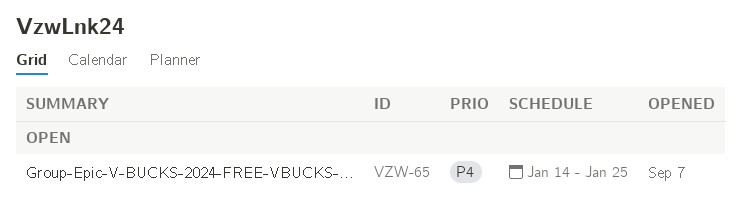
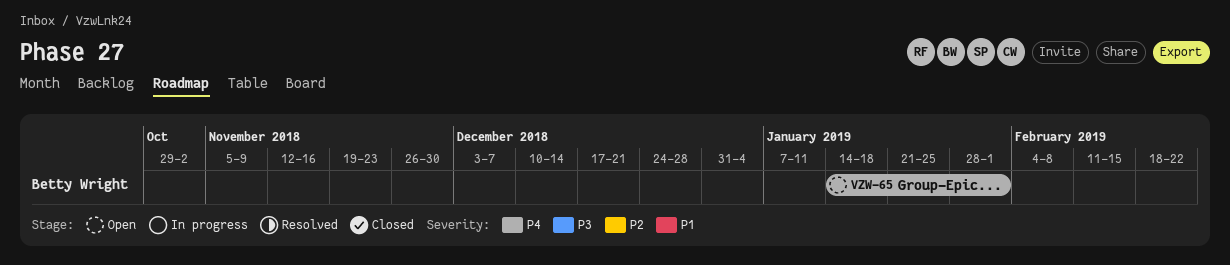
VZW-65, due: Jan 25 -> Feb 1

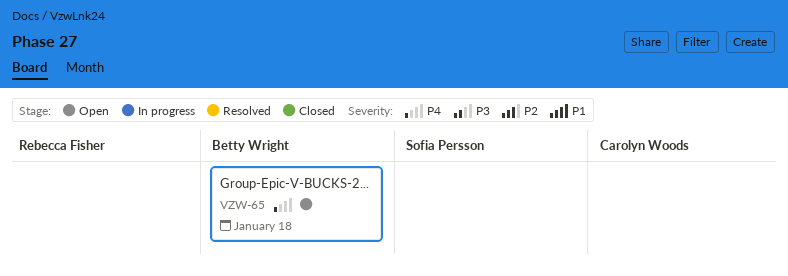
VZW-65, due: Feb 1 -> Jan 18

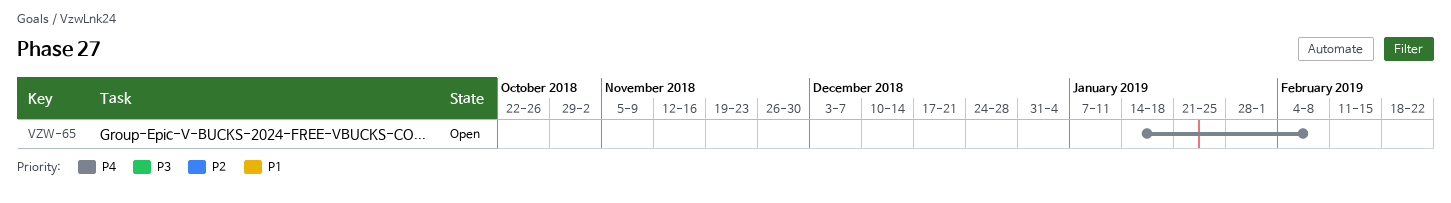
VZW-65, due: Jan 18 -> Feb 8

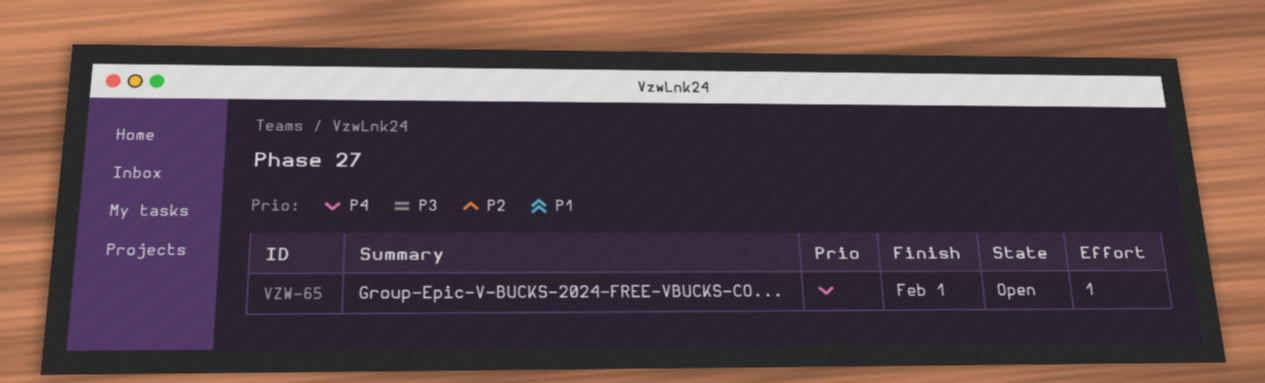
VZW-65, due: Feb 8 -> Feb 1

